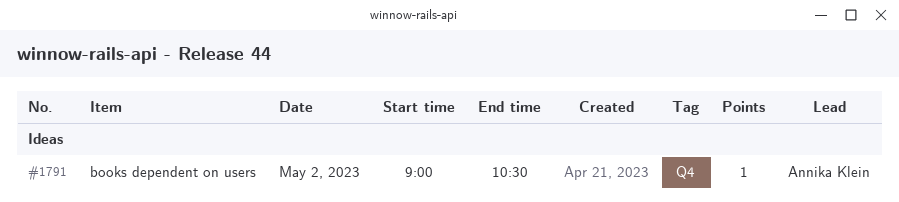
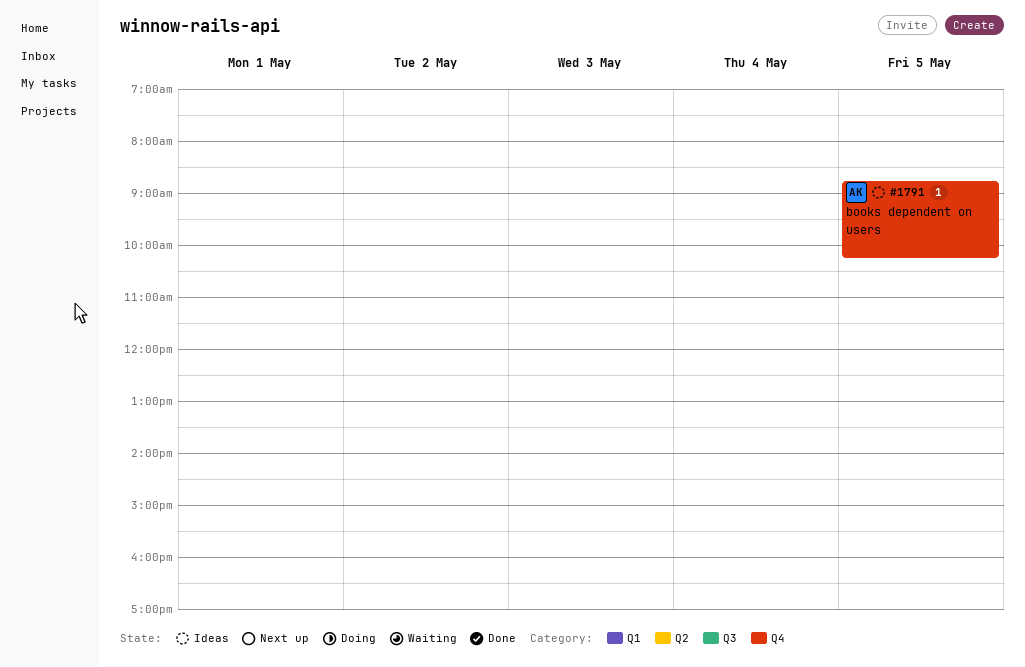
#1791, day: May 2 -> May 5
#1791, begins: 09:00 -> 08:45
#1791, ends: 10:30 -> 10:15

